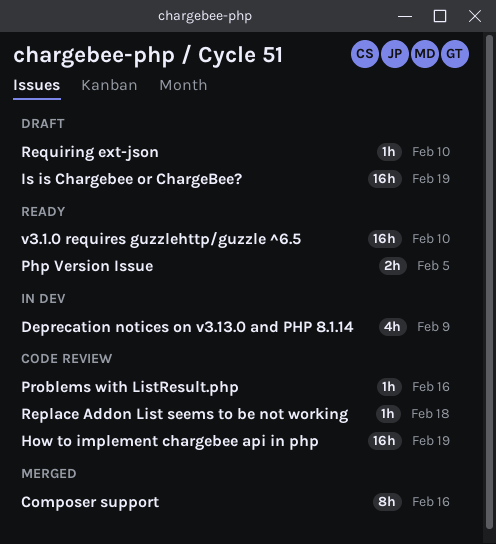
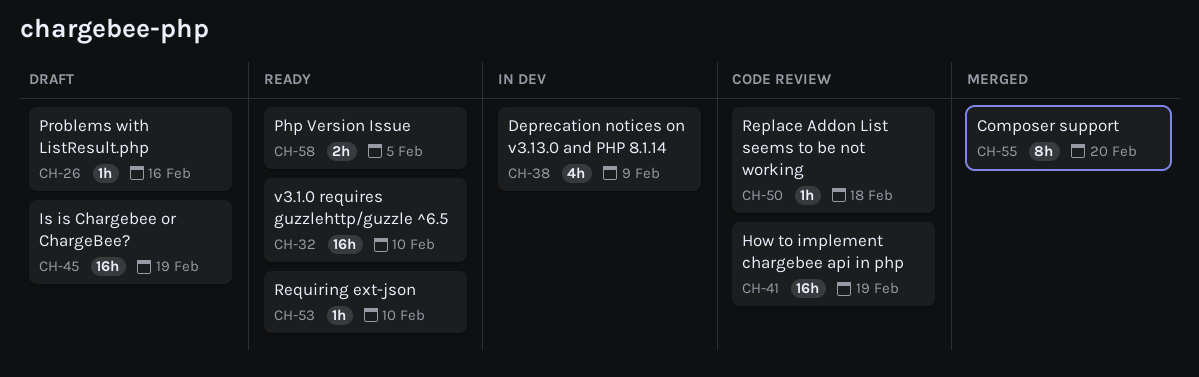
Composer support, due: Feb 16 -> Feb 20
Problems with ListResult.php, status: Code review -> Draft
Requiring ext-json, status: Draft -> Ready

